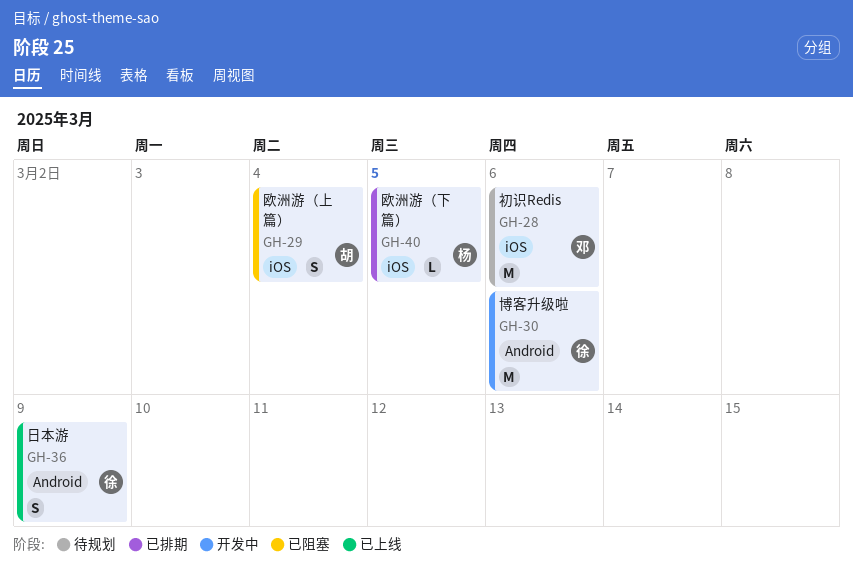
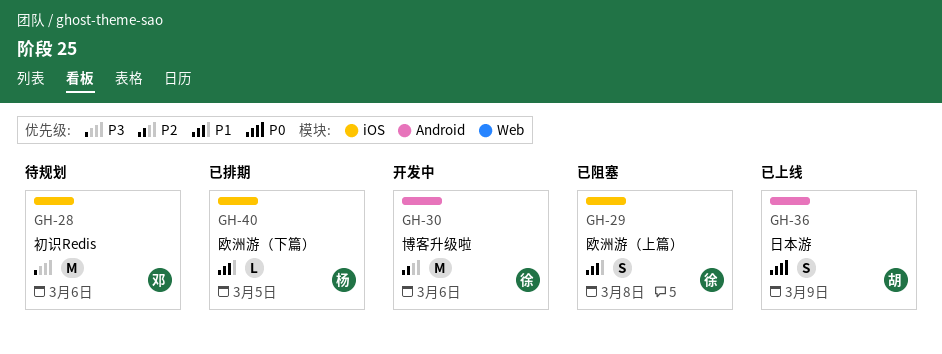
GH-29, owner: 胡 -> 徐
GH-29, day: Mar 4 -> Mar 8
GH-36, owner: 徐 -> 胡

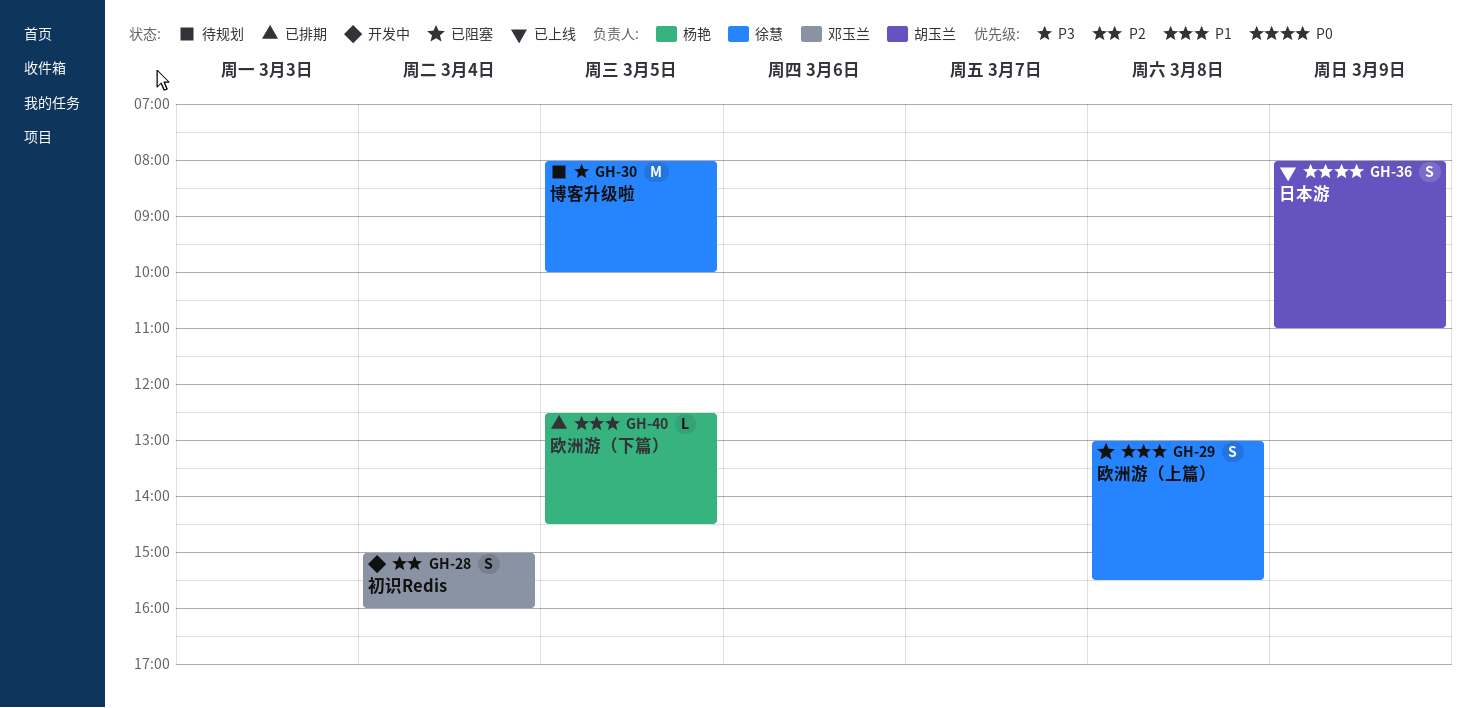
GH-28, status: 待规划 -> 开发中
GH-28, priority: P3 -> P2
GH-28, estimate: M -> S
GH-28, day: Mar 6 -> Mar 4
GH-30, status: 开发中 -> 待规划
GH-30, priority: P2 -> P3
GH-30, day: Mar 6 -> Mar 5

